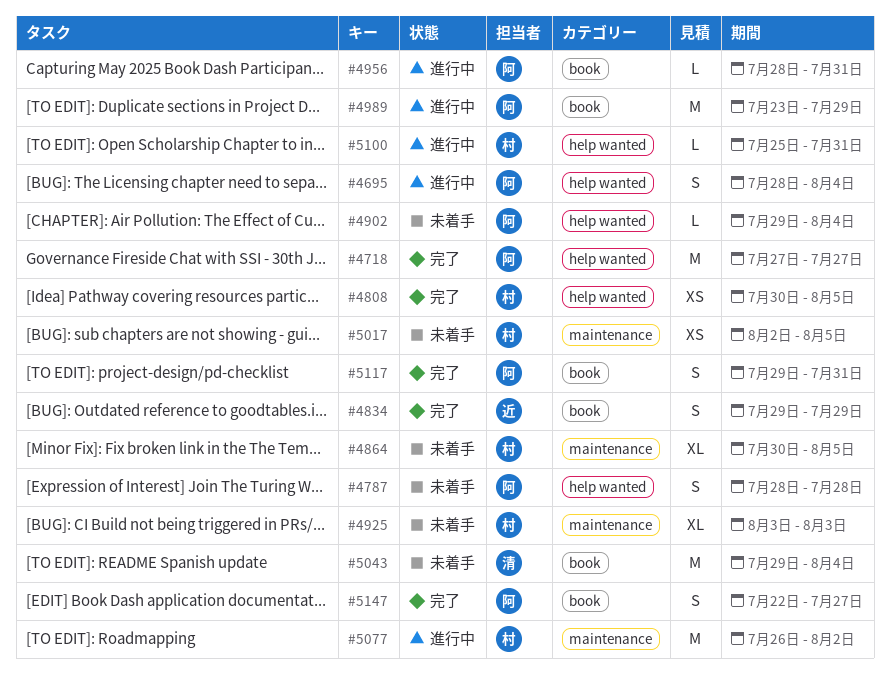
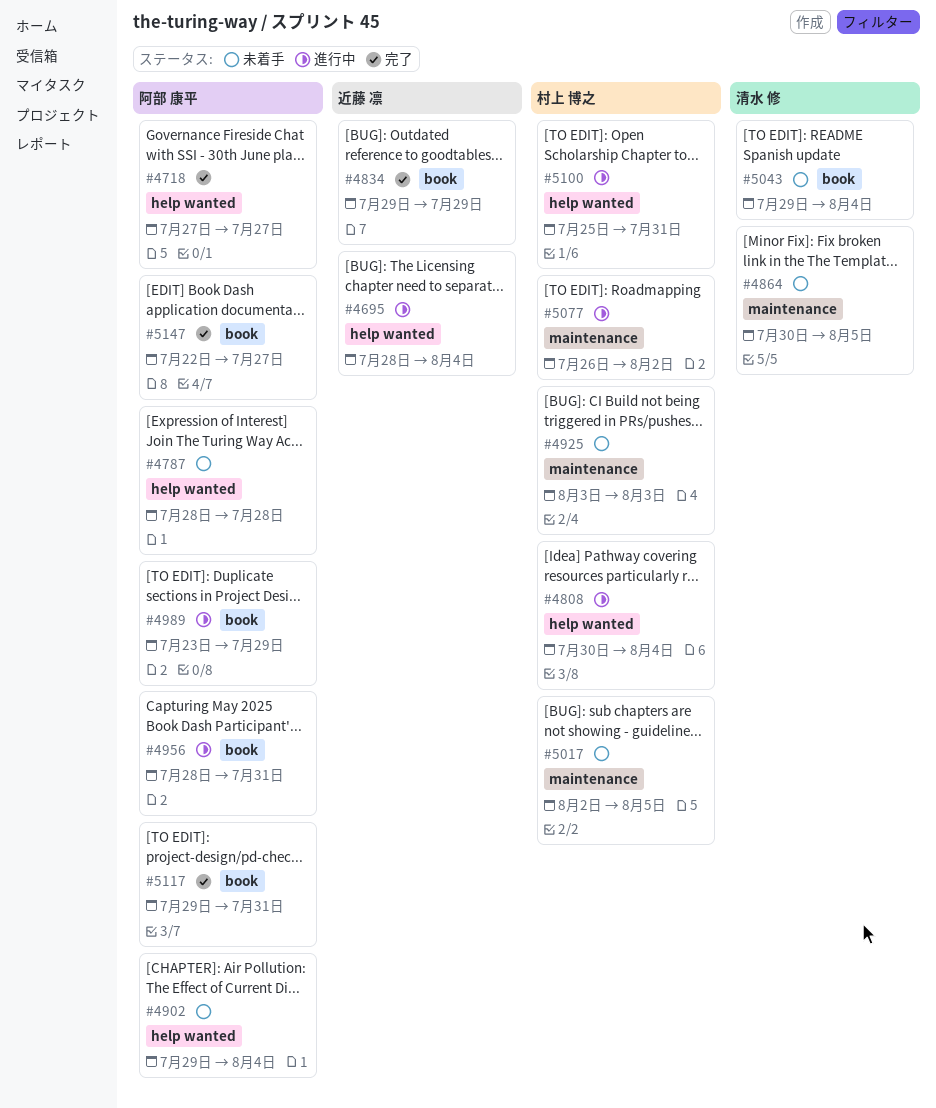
#4695, owner: 阿部 康平 -> 近藤 凛
#4808, status: 完了 -> 進行中
#4808, due: Aug 5 -> Aug 4
#4864, owner: 村上 博之 -> 清水 修

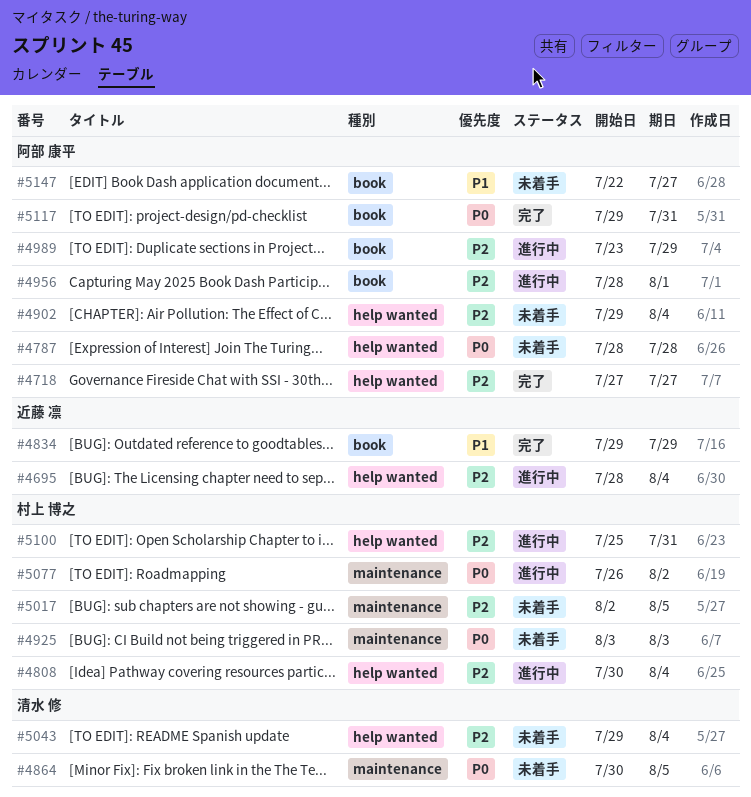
#4956, due: Jul 31 -> Aug 1
#5043, label: book -> help wanted
#5147, status: 完了 -> 未着手

